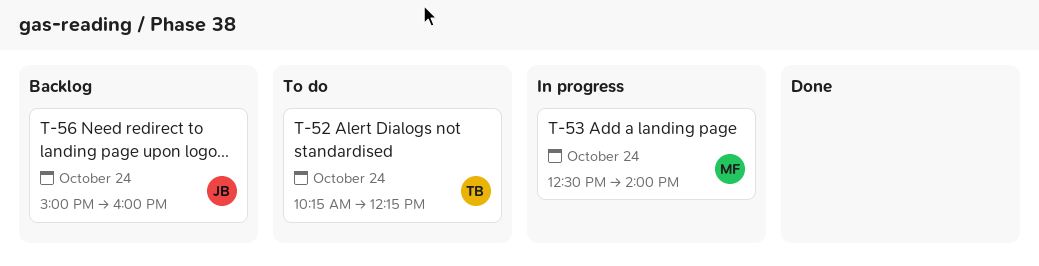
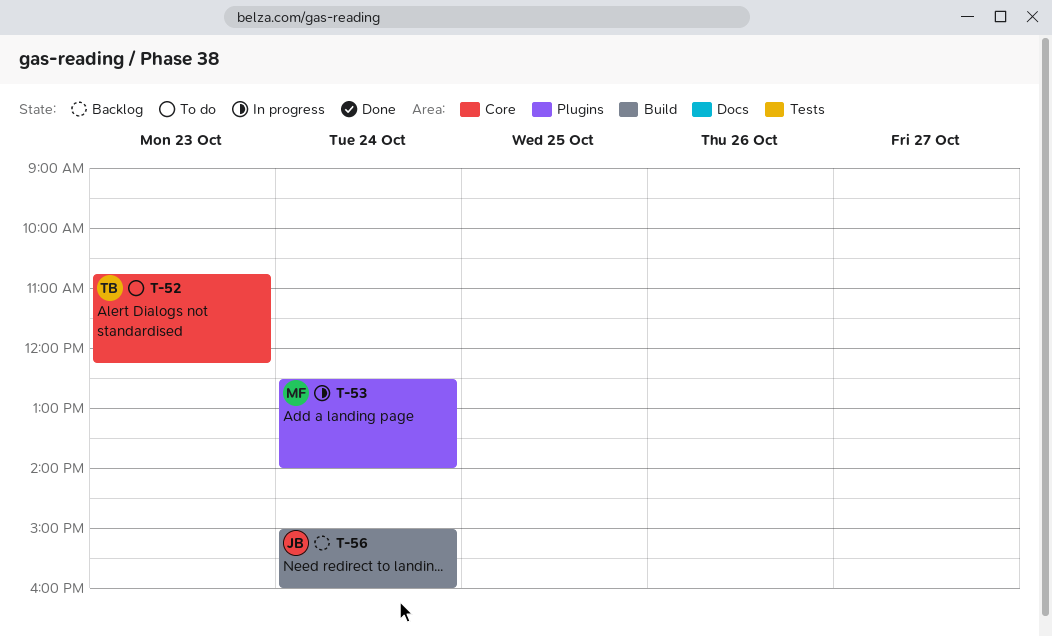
T-52, day: Oct 24 -> Oct 23
T-52, begins: 10:15 -> 10:45

